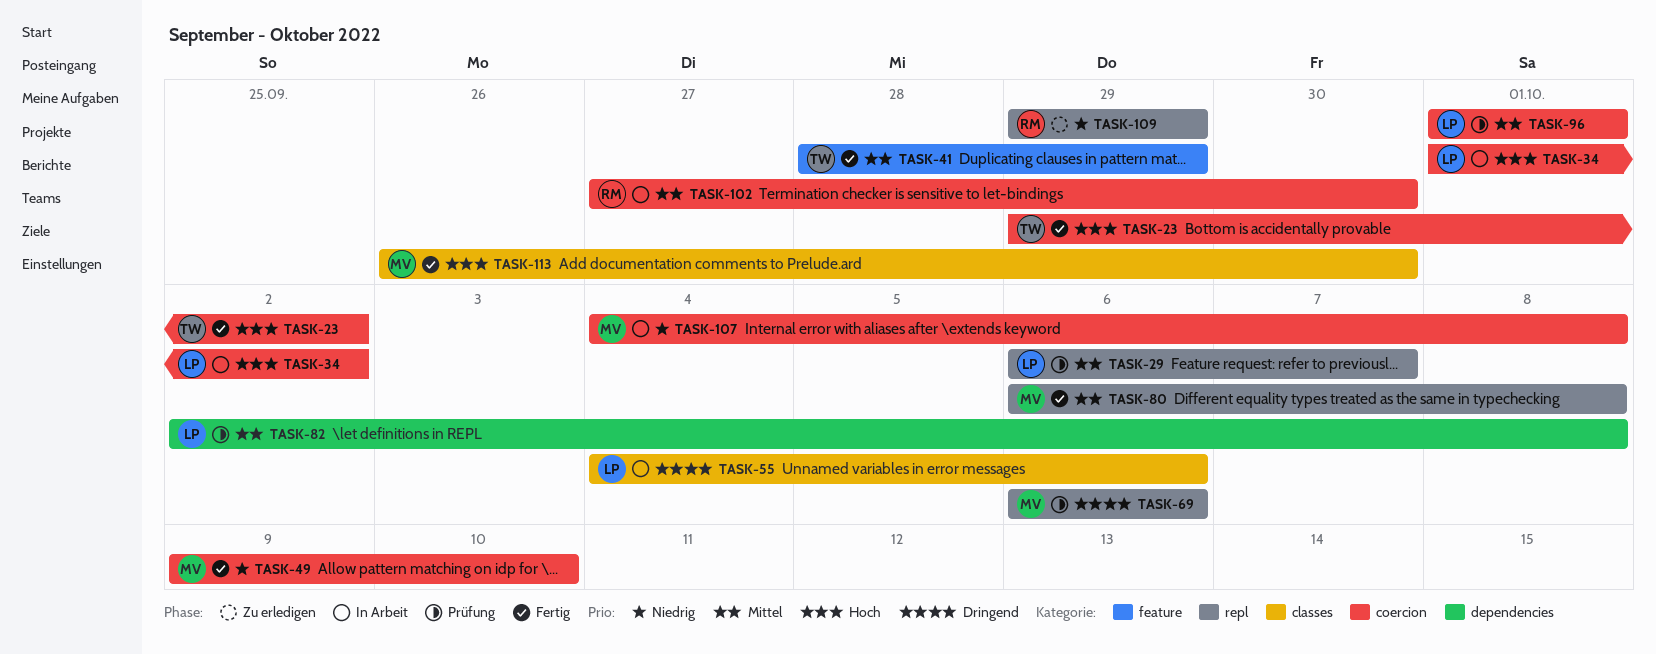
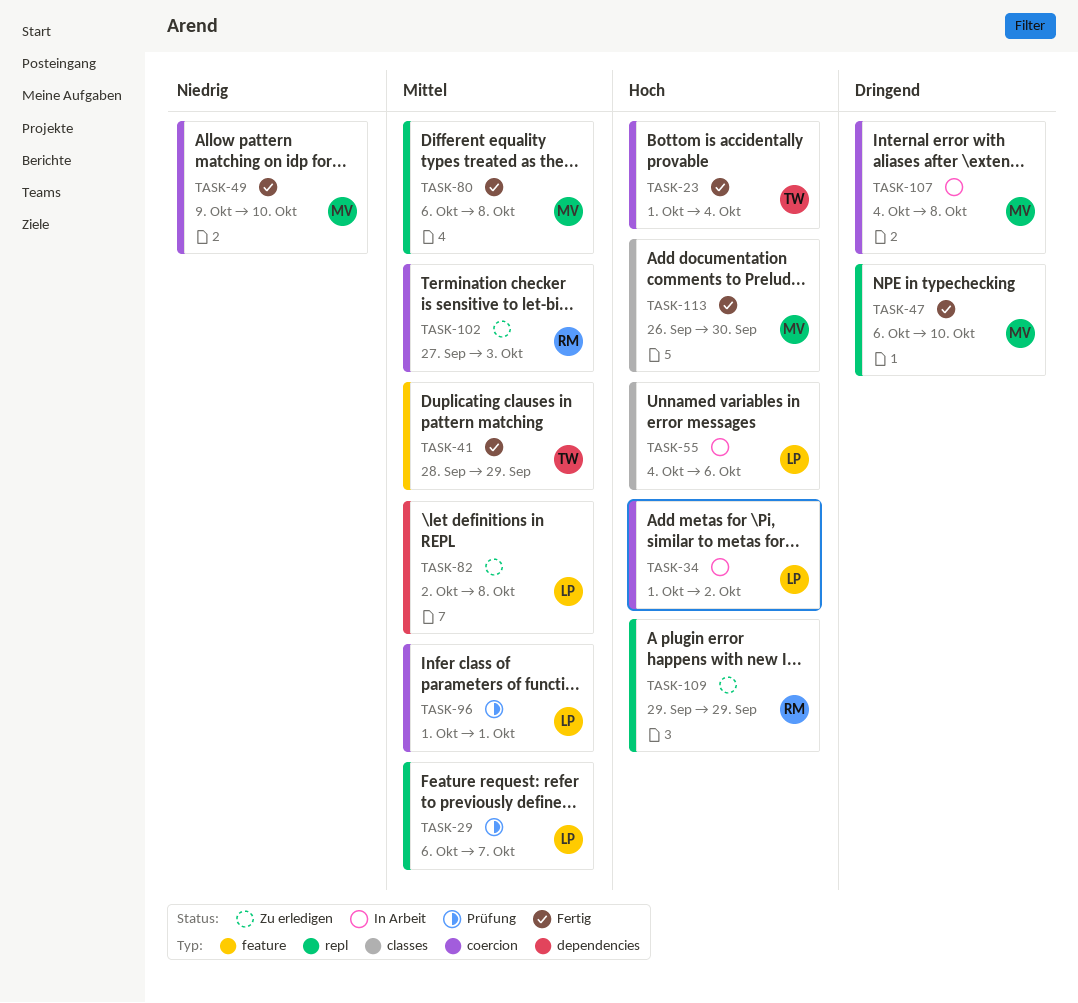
TASK-23, start: Sep 29 -> Oct 1
TASK-23, due: Oct 2 -> Oct 4
TASK-47: none -> present
TASK-55, priority: Dringend -> Hoch
TASK-69: present -> none
TASK-82, status: Prüfung -> Zu erledigen
TASK-102, status: In Arbeit -> Zu erledigen
TASK-102, due: Sep 30 -> Oct 3
TASK-107, priority: Niedrig -> Dringend
TASK-109, priority: Niedrig -> Hoch

